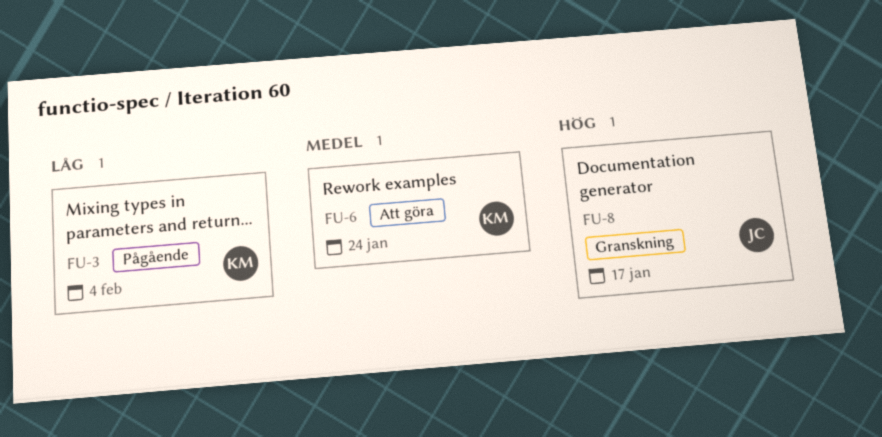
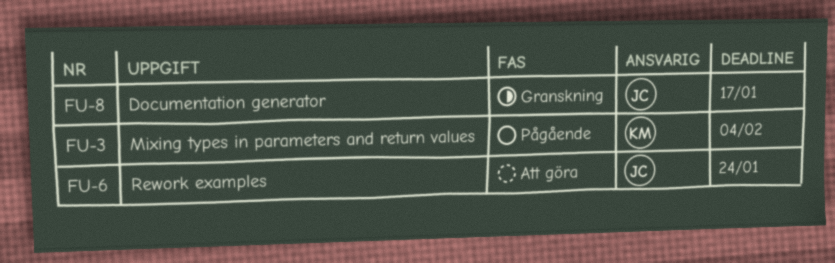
FU-6, owner: KM -> JC

